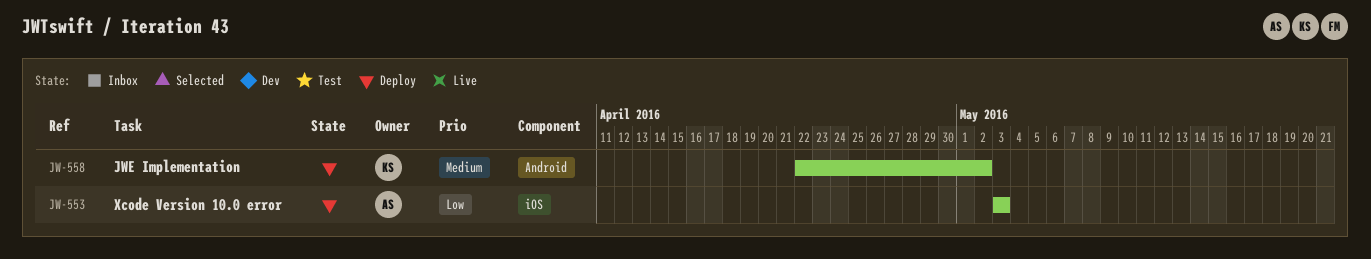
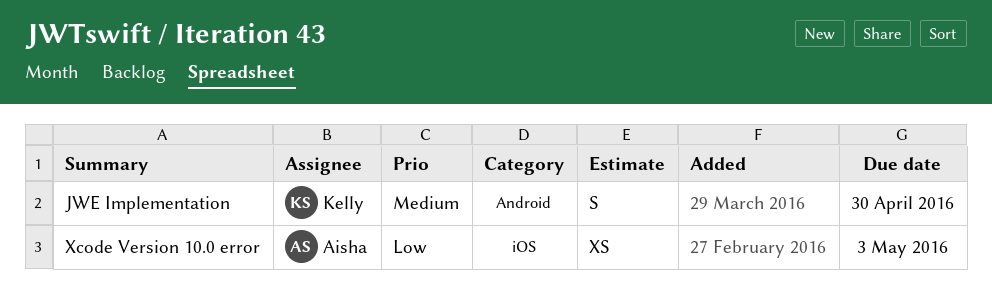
JWE Implementation, due: May 2 -> Apr 30

